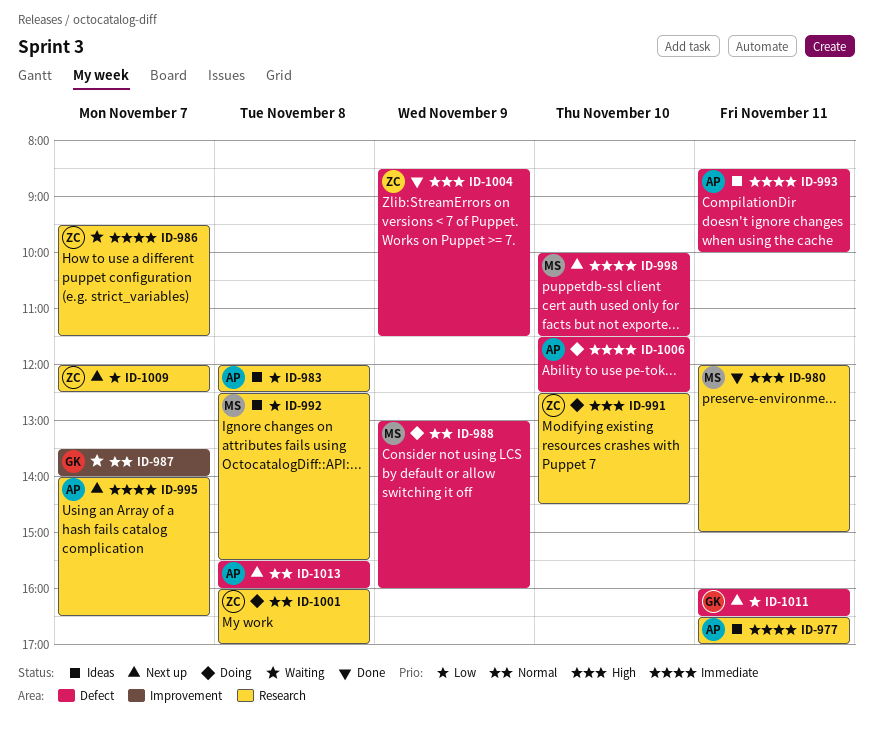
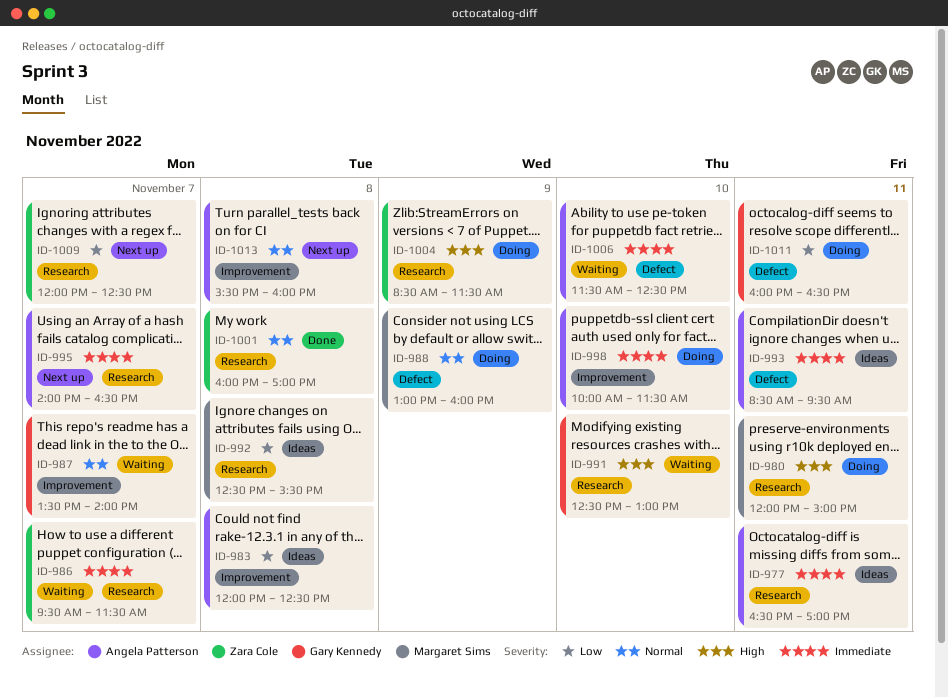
ID-980, status: Done -> Doing
ID-983, label: Research -> Improvement
ID-991, status: Doing -> Waiting
ID-991, owner: Zara Cole -> Gary Kennedy
ID-991, ends: 14:30 -> 13:00
ID-993, ends: 10:00 -> 09:30
ID-998, status: Next up -> Doing
ID-998, owner: Margaret Sims -> Angela Patterson
ID-998, label: Defect -> Improvement
ID-1001, status: Doing -> Done
ID-1004, status: Done -> Doing
ID-1004, label: Defect -> Research
ID-1006, status: Doing -> Waiting
ID-1011, status: Next up -> Doing
ID-1013, label: Defect -> Improvement

